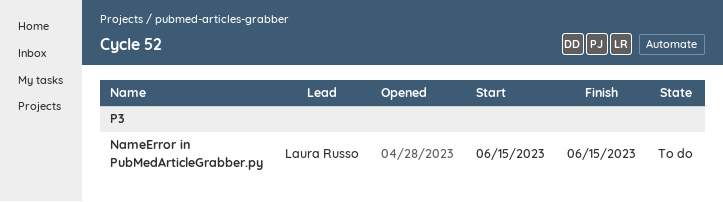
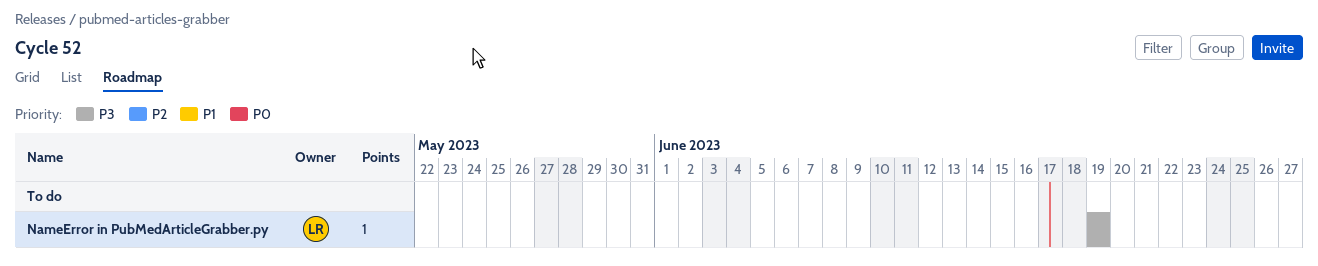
NameError in PubMedArticleGrabber.py, start: Jun 15 -> Jun 19
NameError in PubMedArticleGrabber.py, due: Jun 15 -> Jun 19

